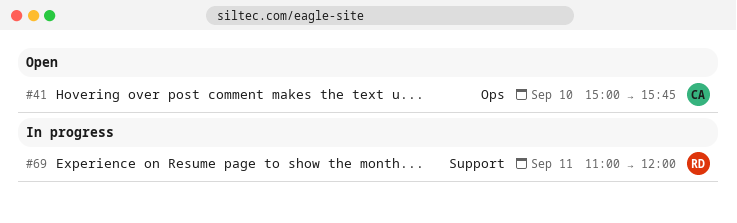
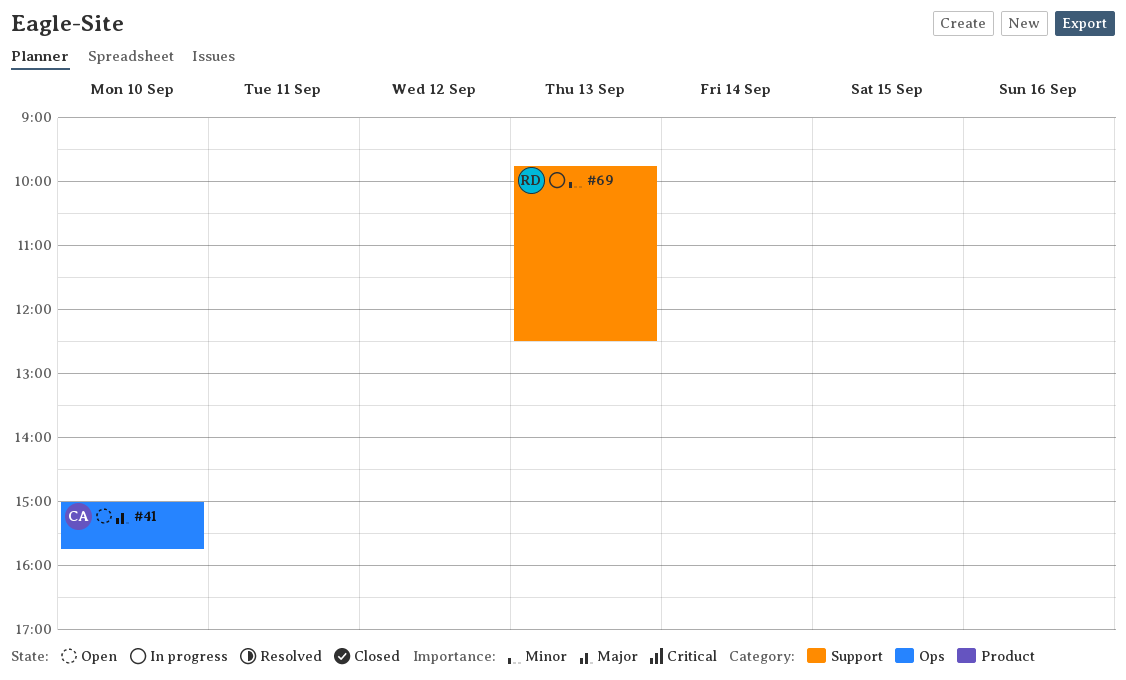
#69, day: Sep 11 -> Sep 13
#69, begins: 11:00 -> 09:45
#69, ends: 12:00 -> 12:30

